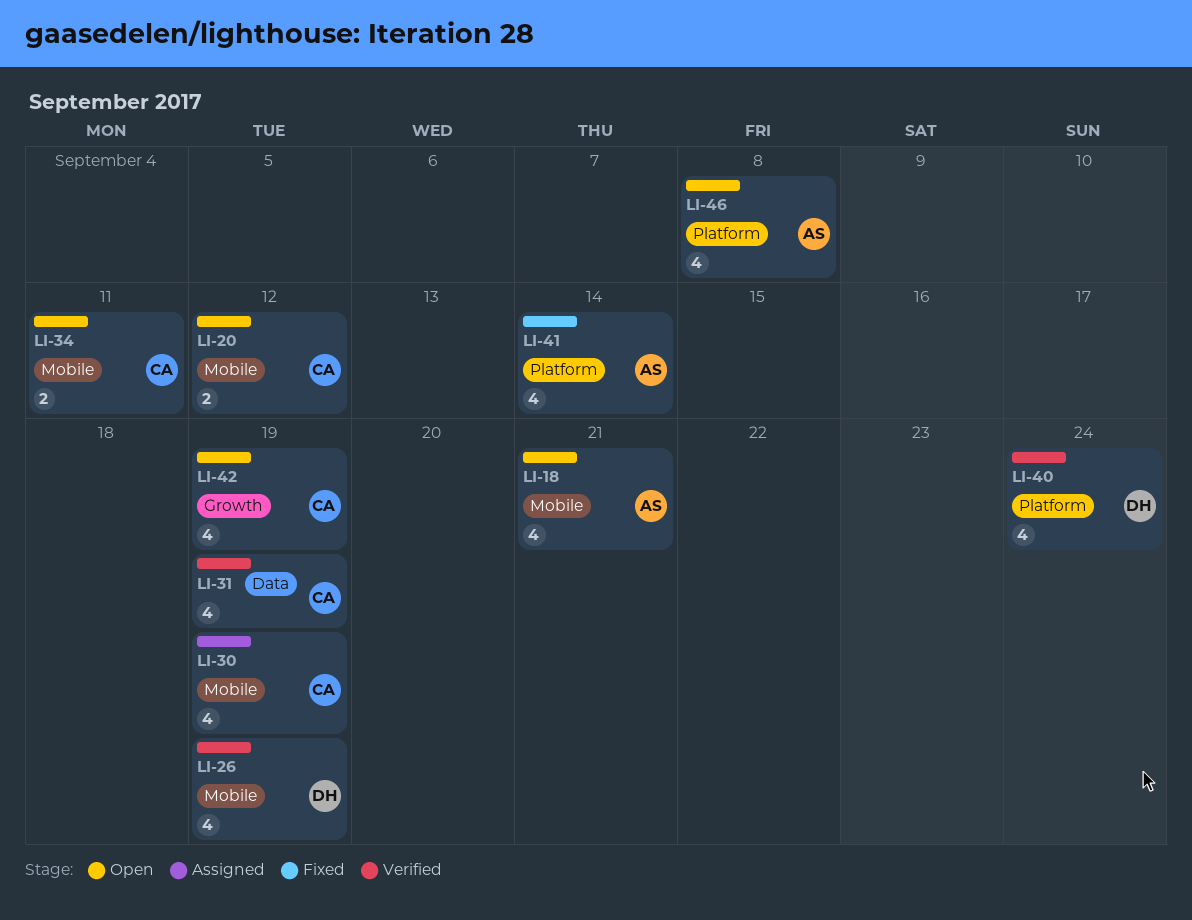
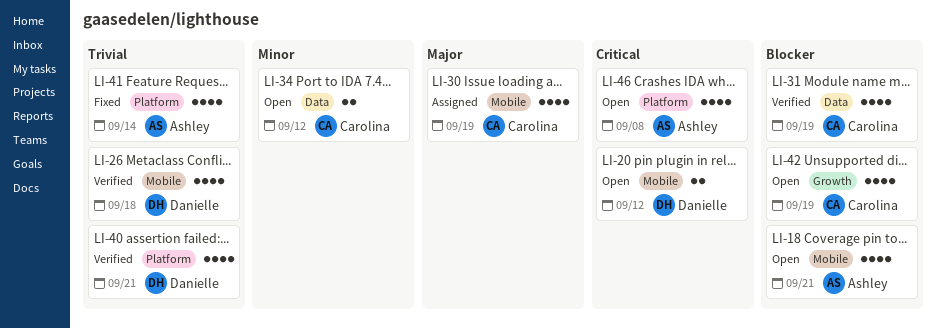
LI-20, owner: Carolina -> Danielle
LI-26, due: Sep 19 -> Sep 18
LI-34, label: Mobile -> Data
LI-34, due: Sep 11 -> Sep 12
LI-40, due: Sep 24 -> Sep 21

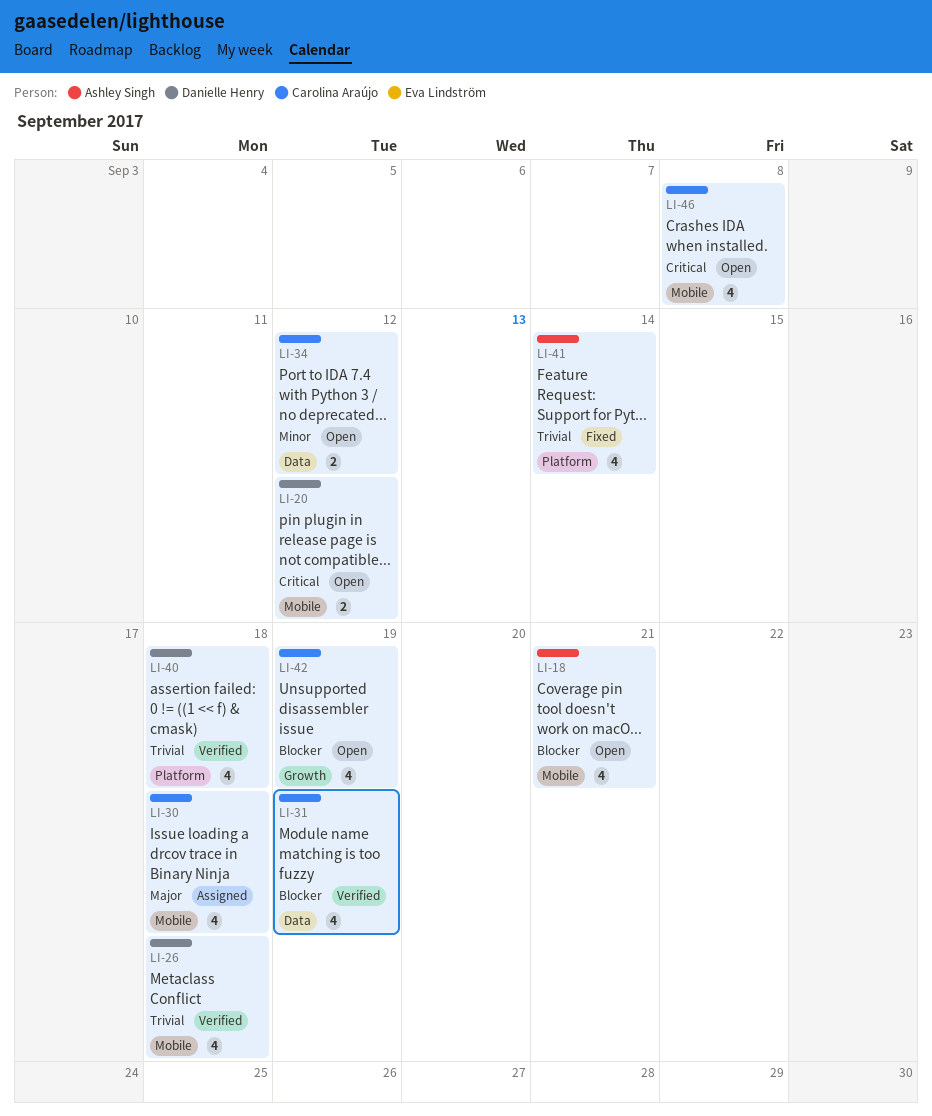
LI-30, due: Sep 19 -> Sep 18
LI-40, due: Sep 21 -> Sep 18
LI-46, owner: Ashley Singh -> Carolina Araújo
LI-46, label: Platform -> Mobile

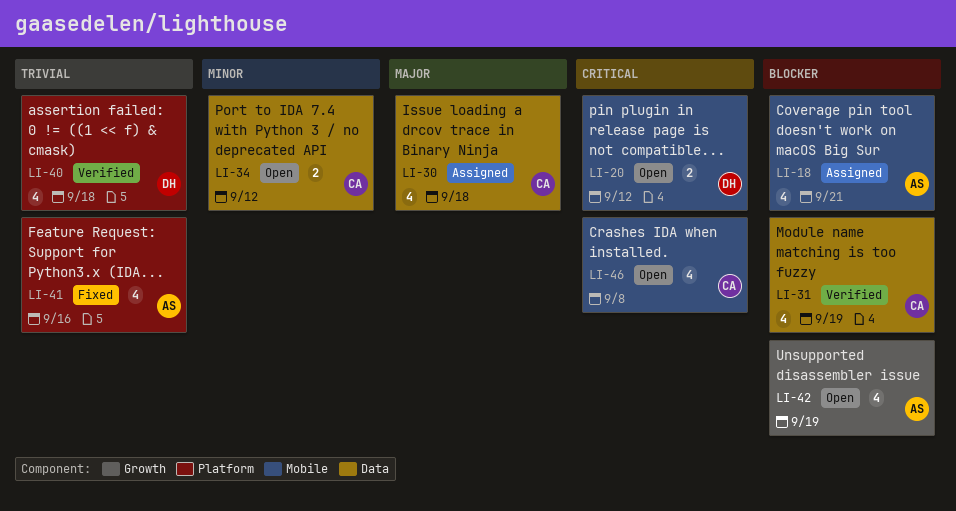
LI-18, status: Open -> Assigned
LI-26: present -> none
LI-30, label: Mobile -> Data
LI-41, due: Sep 14 -> Sep 16
LI-42, owner: Carolina Araújo -> Ashley Singh

